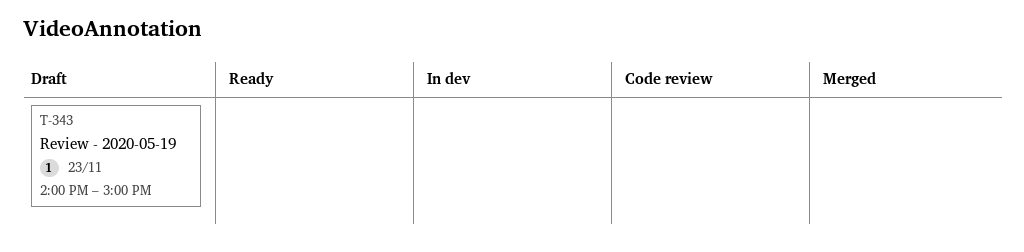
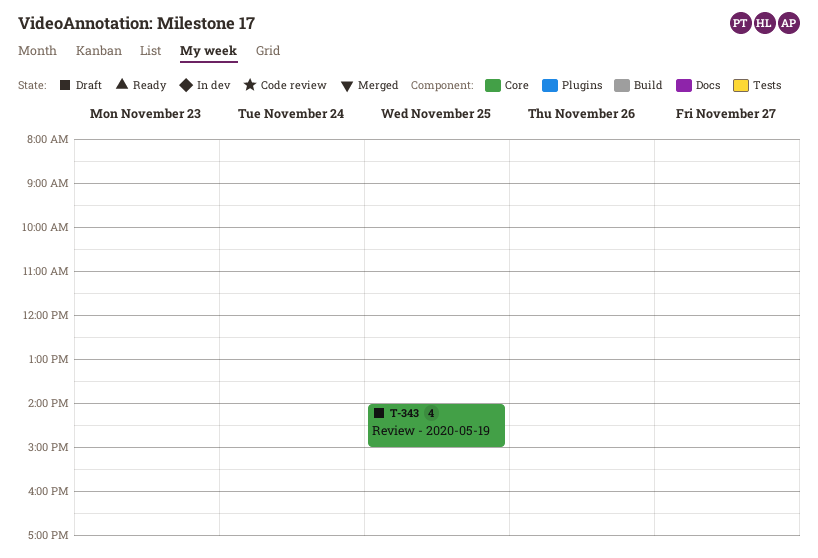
T-343, estimate: 1 -> 4
T-343, day: Nov 23 -> Nov 25

